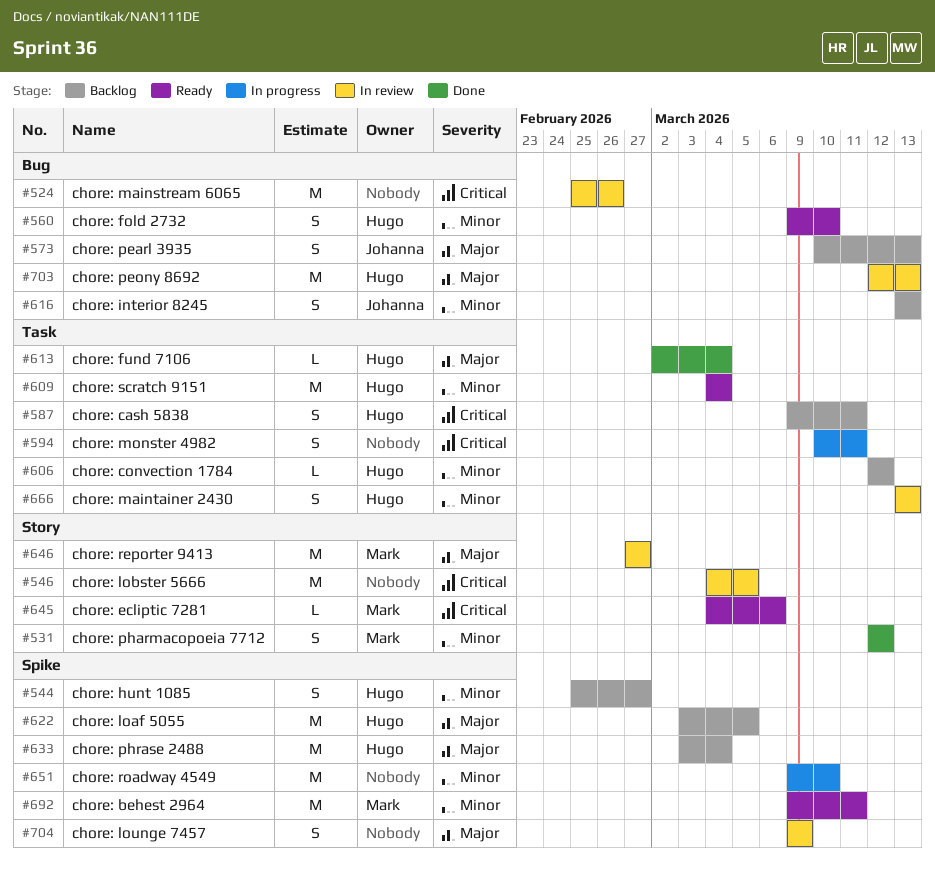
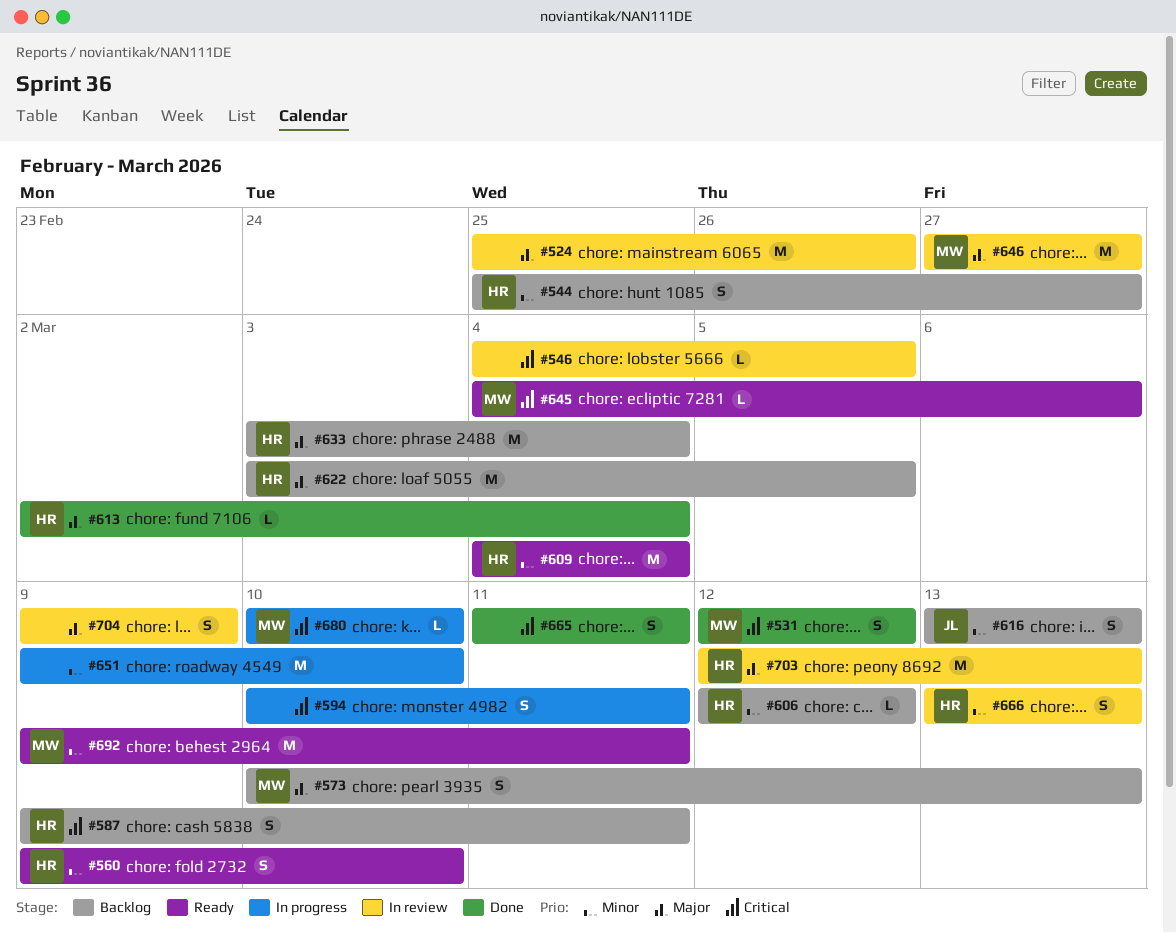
#524, priority: Critical -> Major
#531, priority: Minor -> Critical
#546, estimate: M -> L
#573, owner: Johanna -> Mark
#665: none -> present
#680: none -> present

